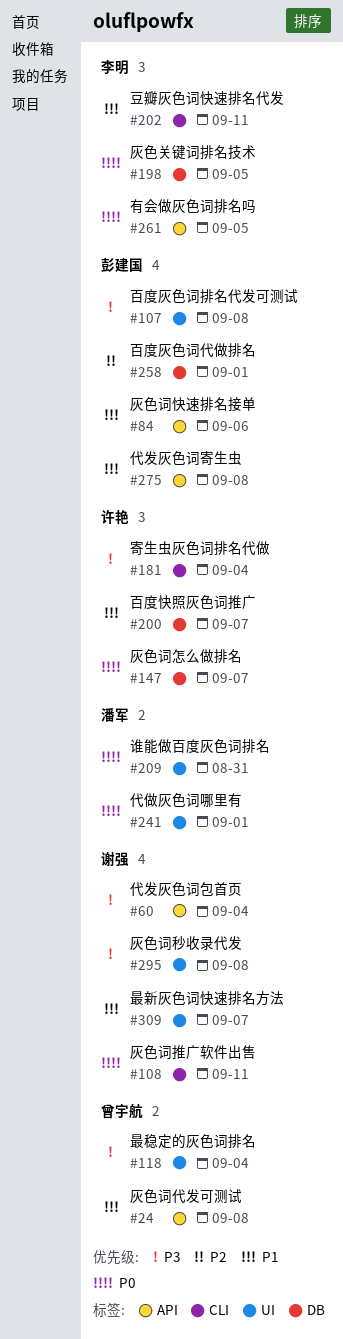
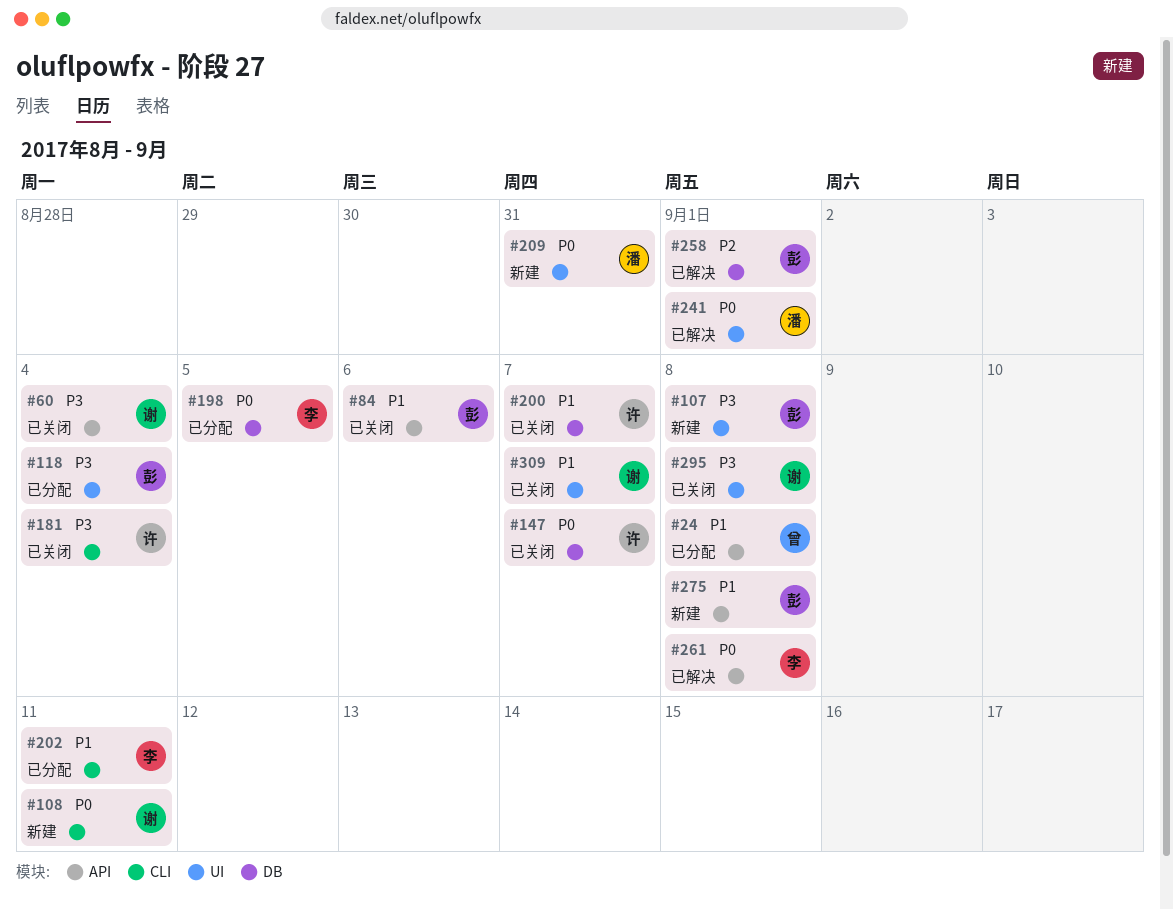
#118, owner: 曾宇航 -> 彭建国
#261, due: Sep 5 -> Sep 8

